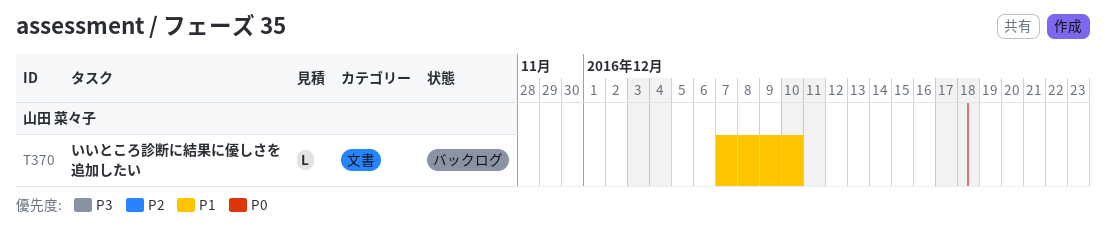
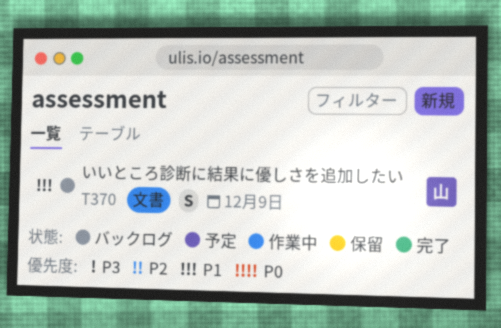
T370, estimate: L -> S
T370, due: Dec 10 -> Dec 9

